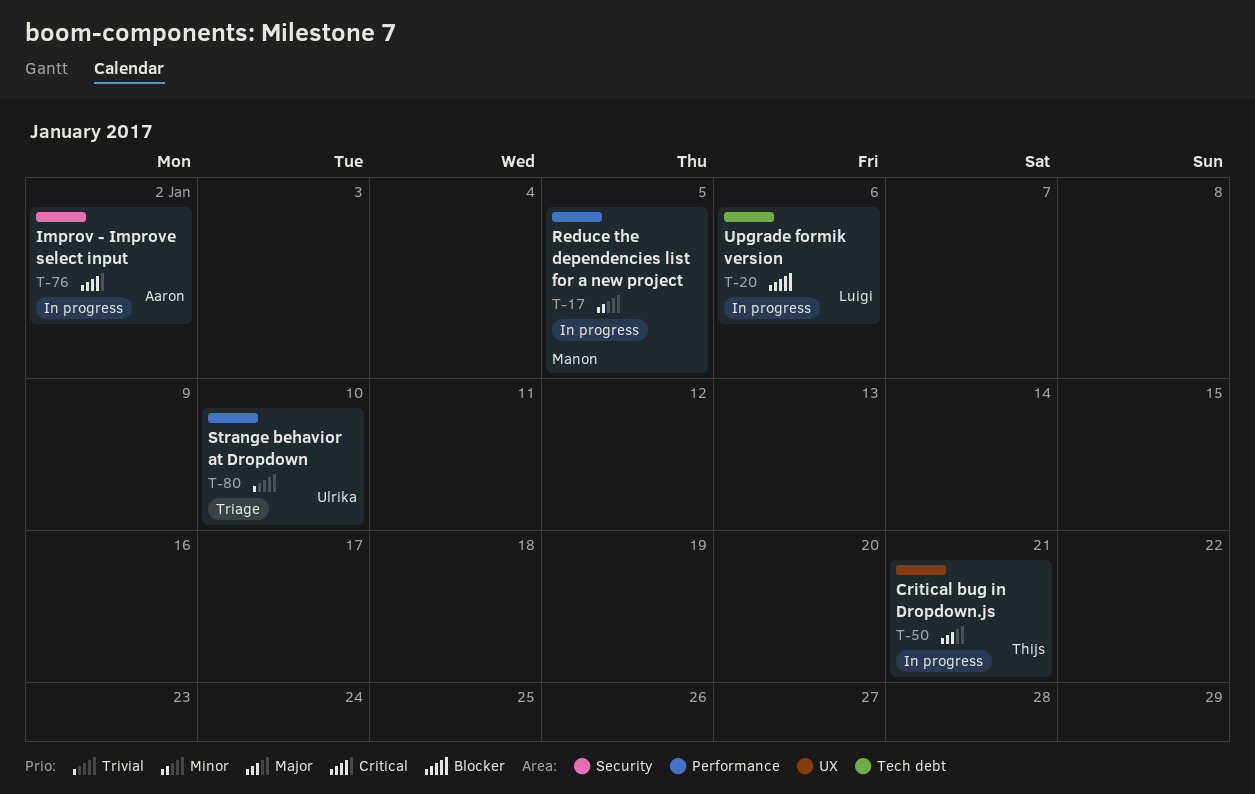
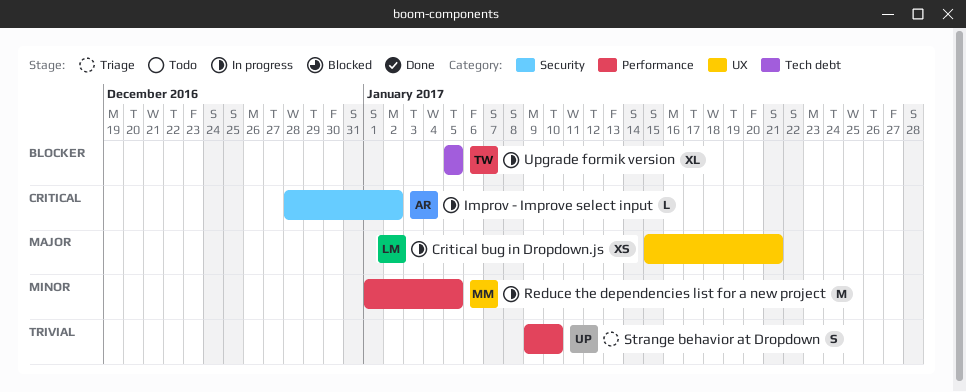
Critical bug in Dropdown.js, owner: Thijs -> Luigi
Upgrade formik version, owner: Luigi -> Thijs
Upgrade formik version, due: Jan 6 -> Jan 5

